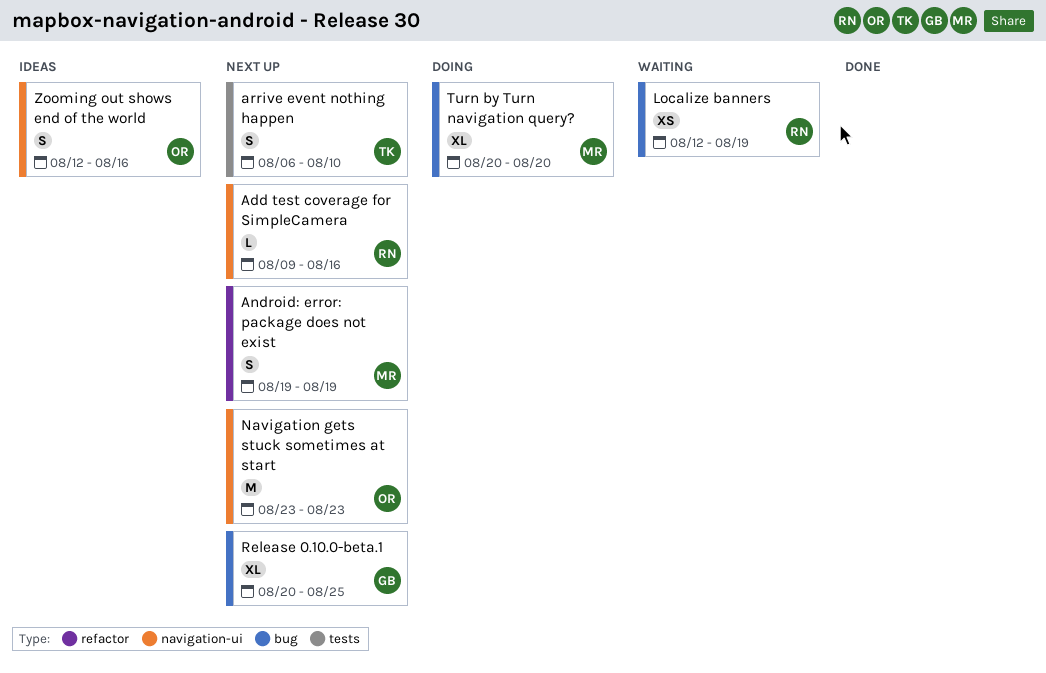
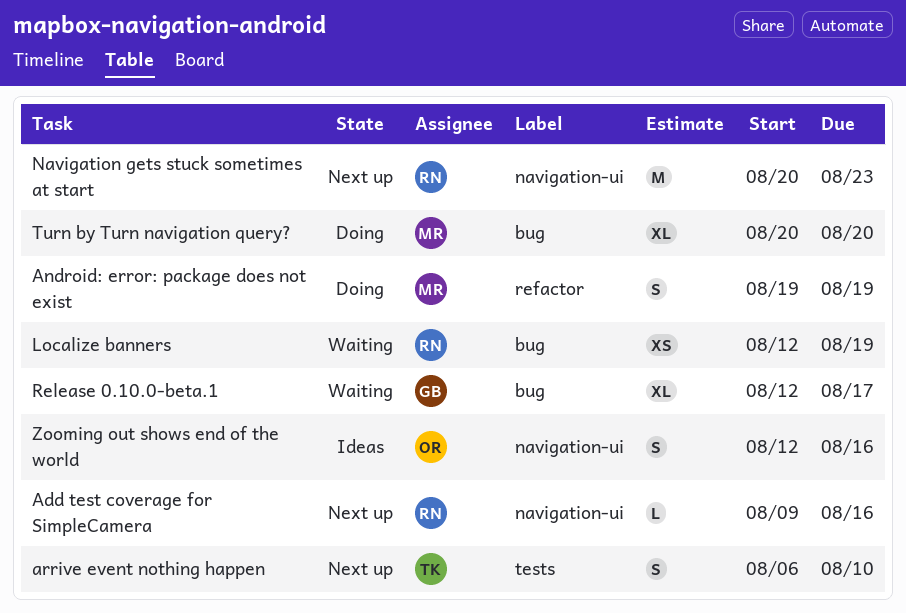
Android: error: package does not exist, status: Next up -> Doing
Navigation gets stuck sometimes at start, owner: OR -> RN
Navigation gets stuck sometimes at start, start: Aug 23 -> Aug 20
Release 0.10.0-beta.1, status: Next up -> Waiting
Release 0.10.0-beta.1, start: Aug 20 -> Aug 12
Release 0.10.0-beta.1, due: Aug 25 -> Aug 17

